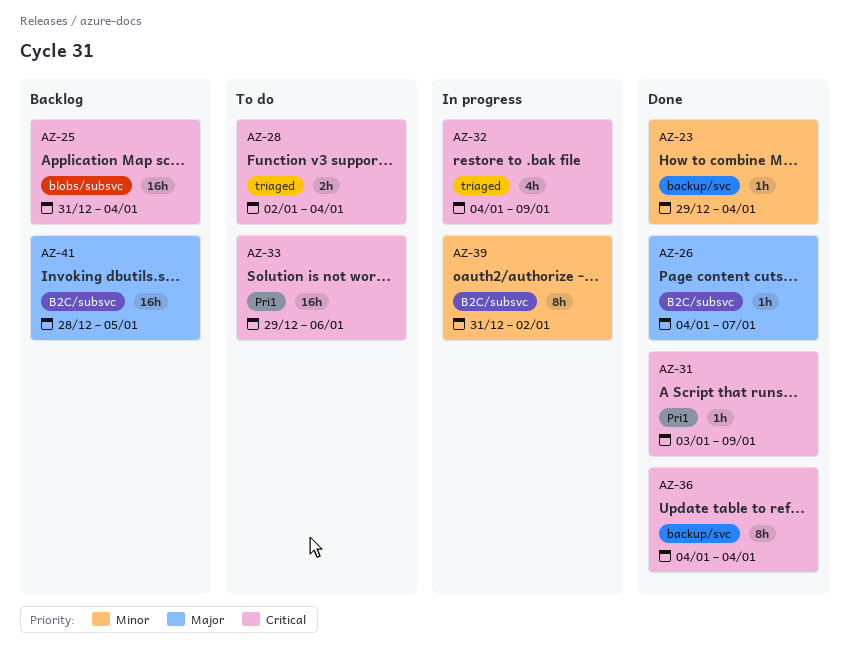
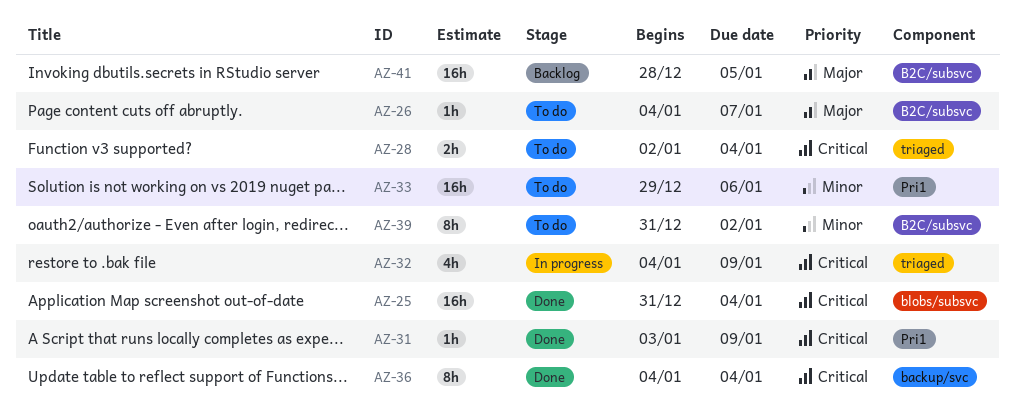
AZ-23: present -> none
AZ-25, status: Backlog -> Done
AZ-26, status: Done -> To do
AZ-33, priority: Critical -> Minor
AZ-39, status: In progress -> To do

